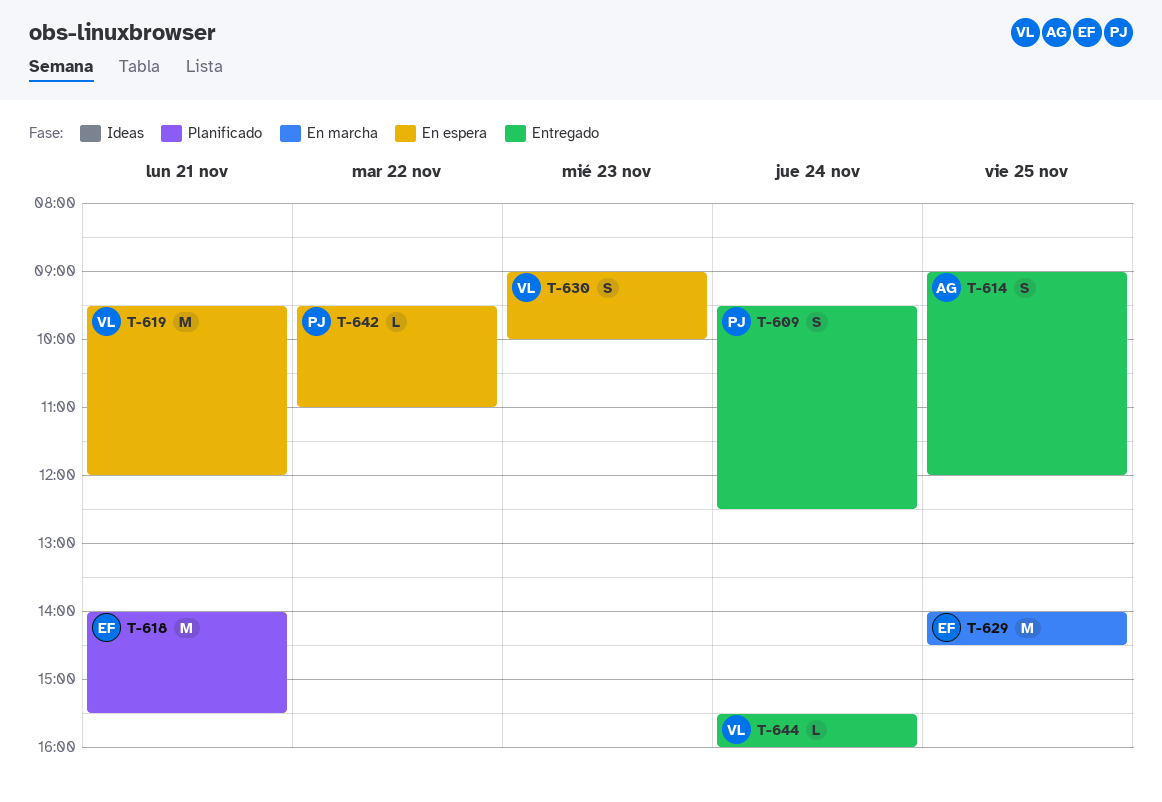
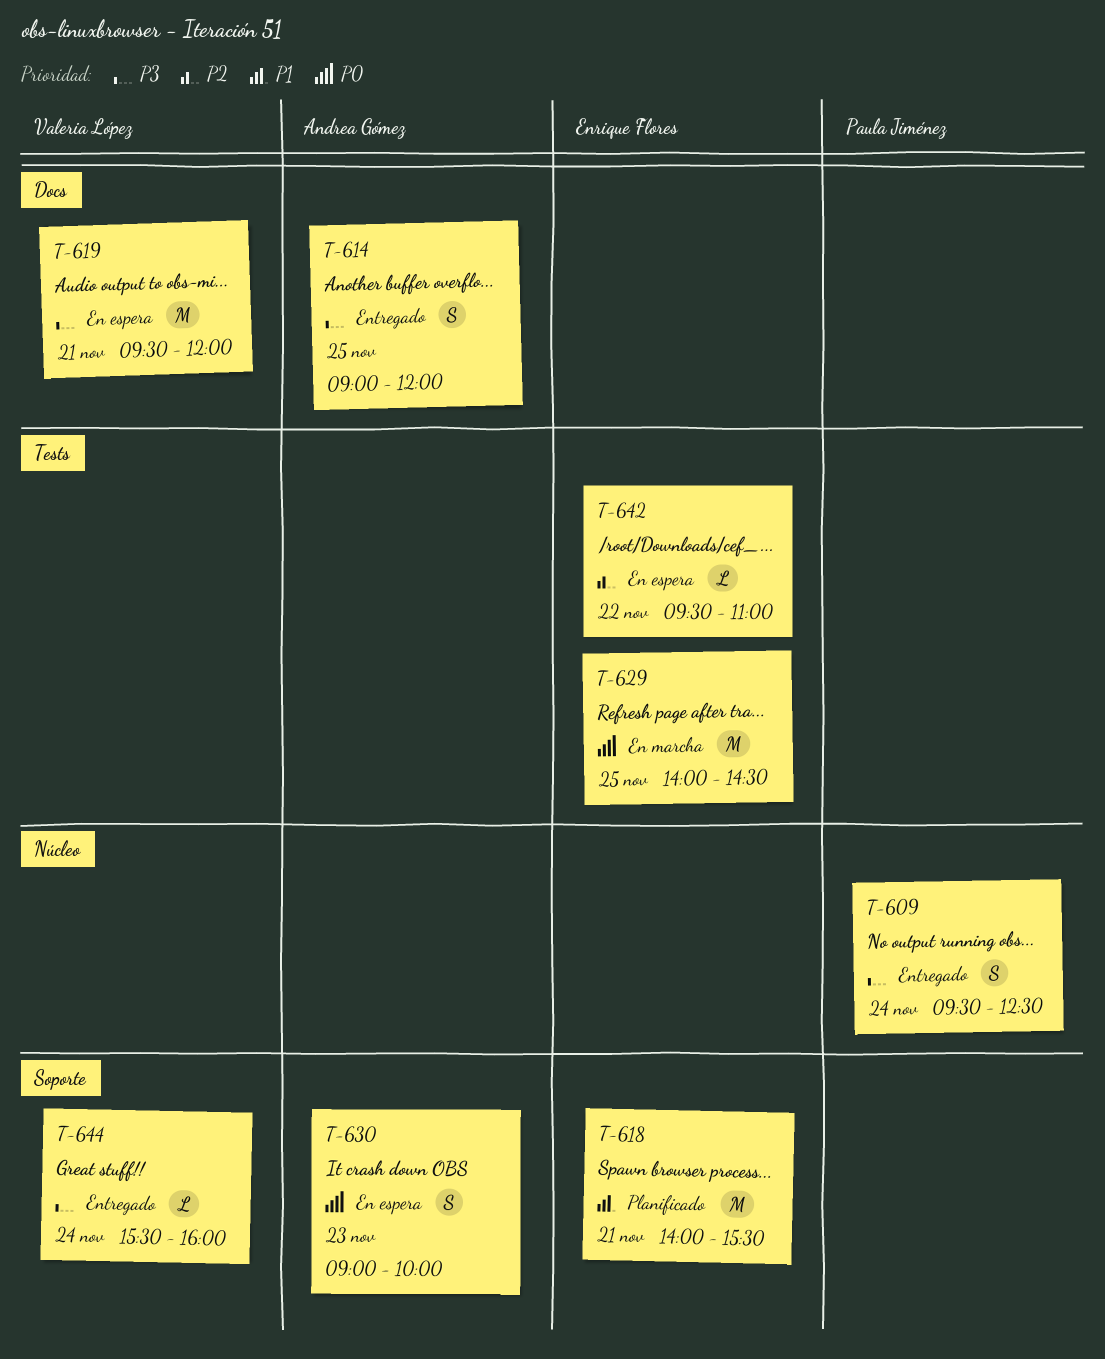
T-630, owner: Valeria López -> Andrea Gómez
T-642, owner: Paula Jiménez -> Enrique Flores

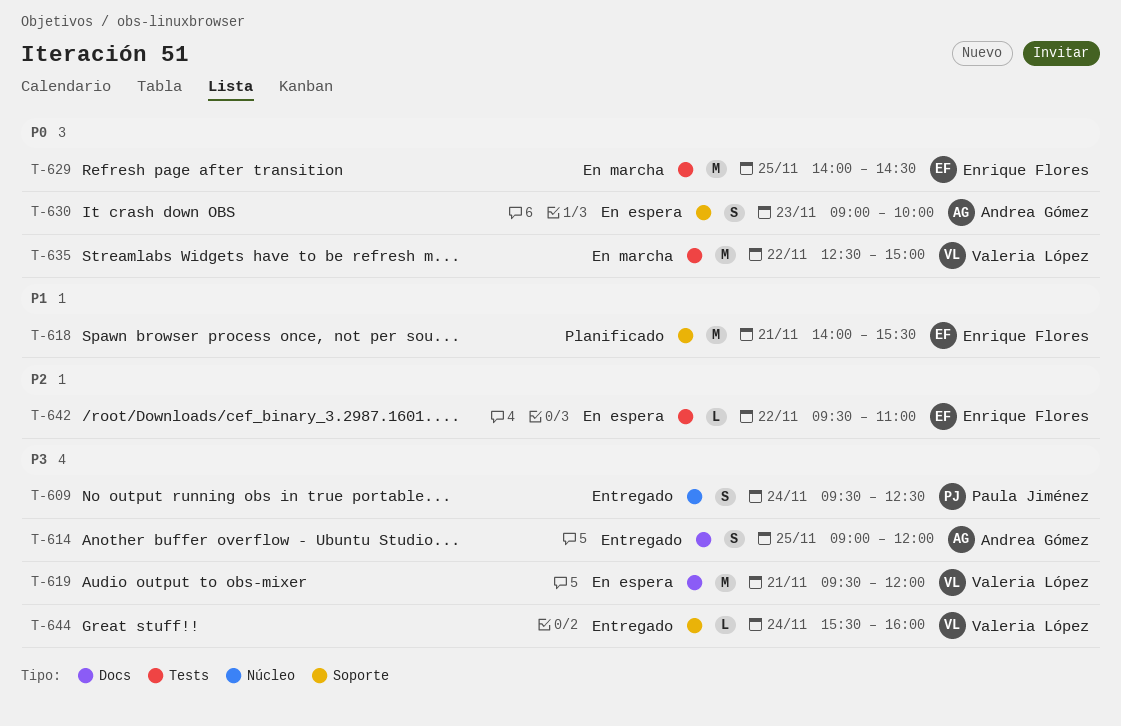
T-635: none -> present

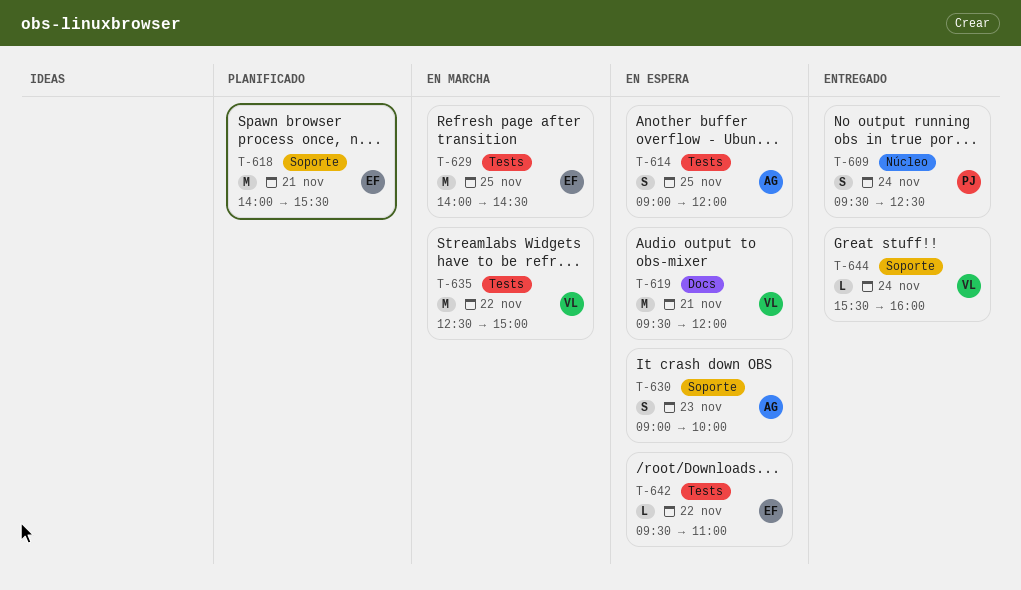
T-614, status: Entregado -> En espera
T-614, label: Docs -> Tests

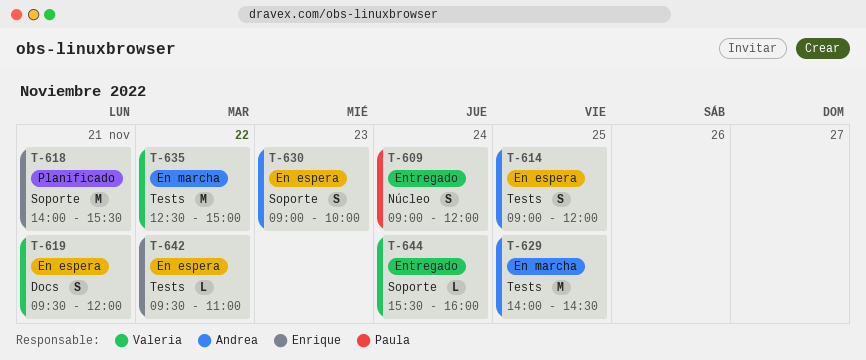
T-609, begins: 09:30 -> 09:00
T-609, ends: 12:30 -> 12:00
T-619, estimate: M -> S
T-629, owner: Enrique -> Andrea

